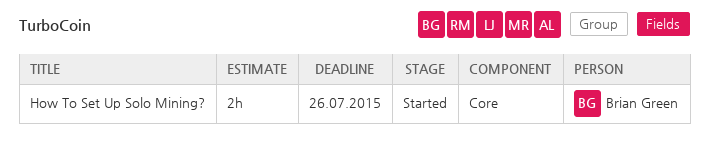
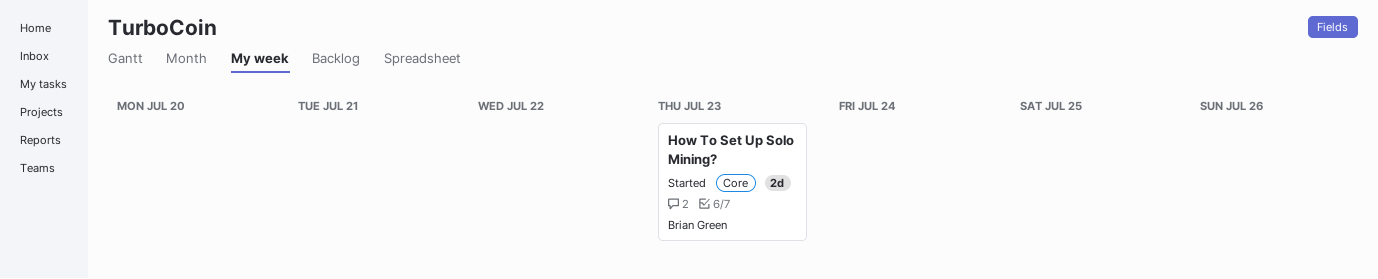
How To Set Up Solo Mining?, estimate: 2h -> 2d
How To Set Up Solo Mining?, due: Jul 26 -> Jul 23

